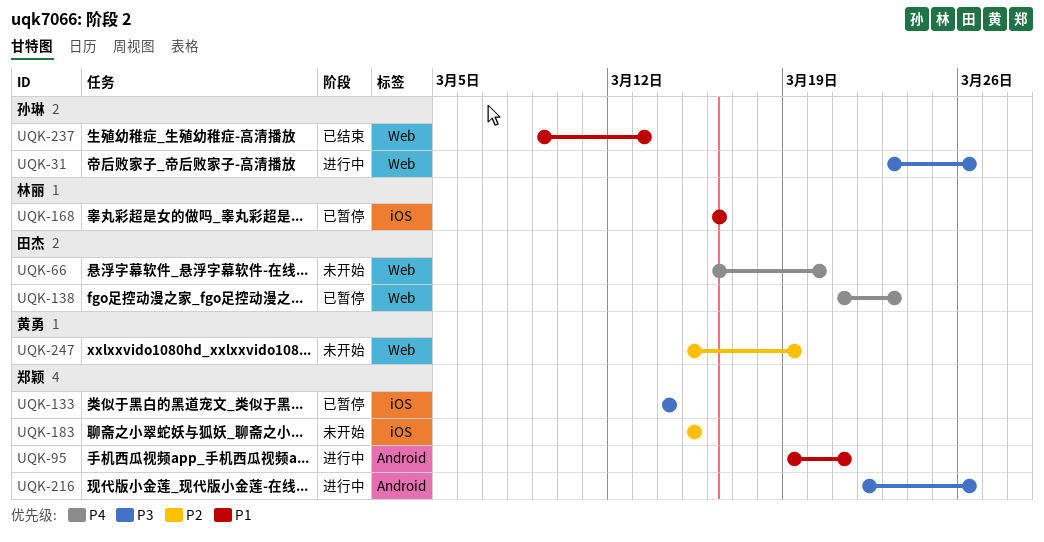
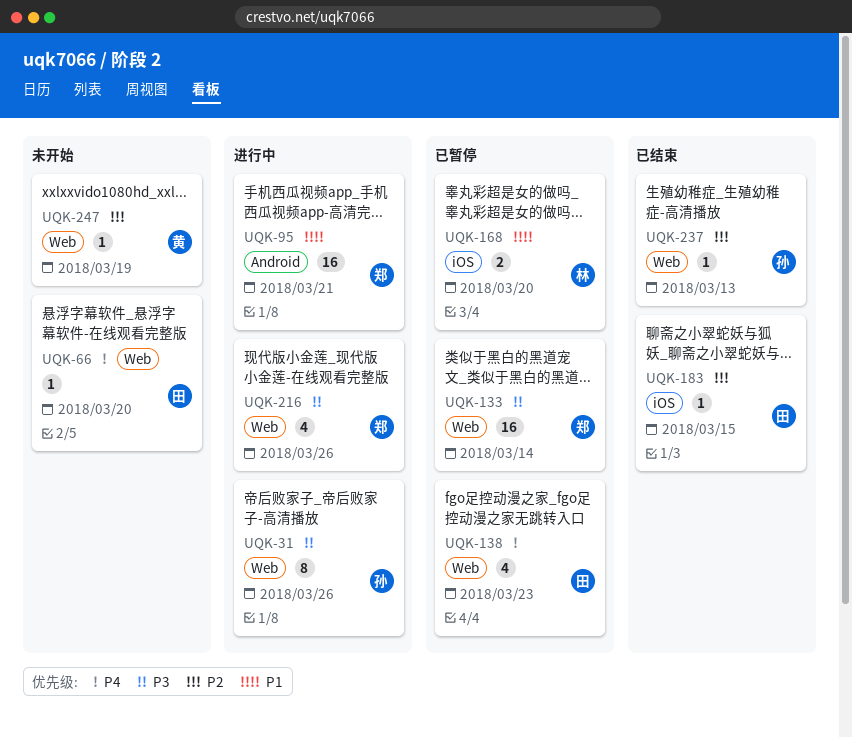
UQK-133, label: iOS -> Web
UQK-168, due: Mar 16 -> Mar 20
UQK-183, status: 未开始 -> 已结束
UQK-183, owner: 郑颖 -> 田杰
UQK-216, label: Android -> Web
UQK-237, priority: P1 -> P2

